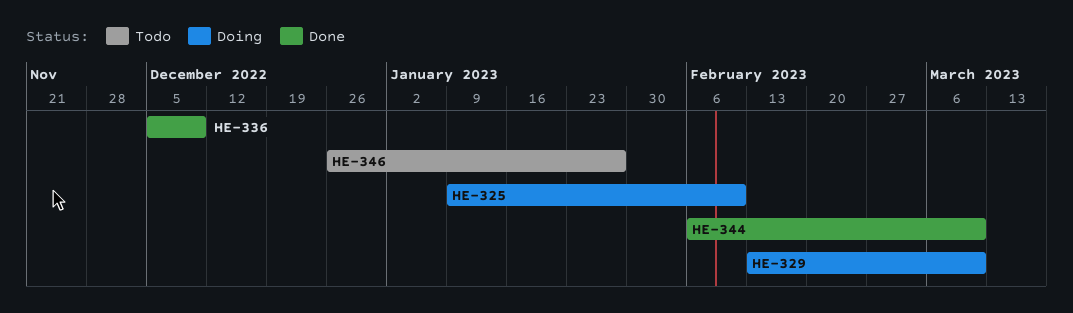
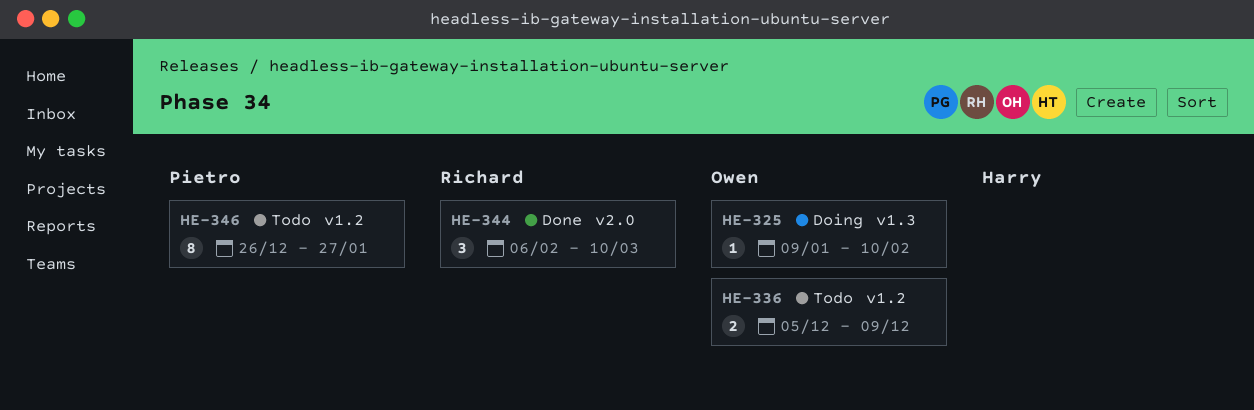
HE-329: present -> none
HE-336, status: Done -> Todo

